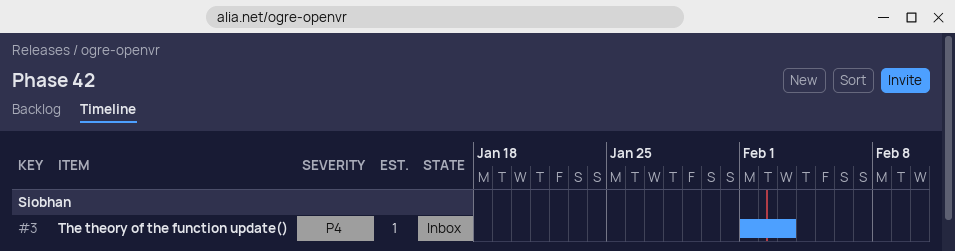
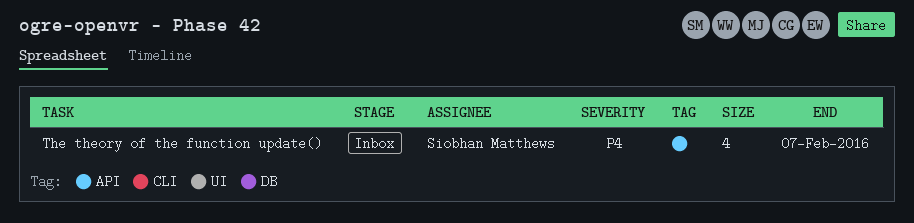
The theory of the function update(), estimate: 1 -> 4
The theory of the function update(), due: Feb 3 -> Feb 7

